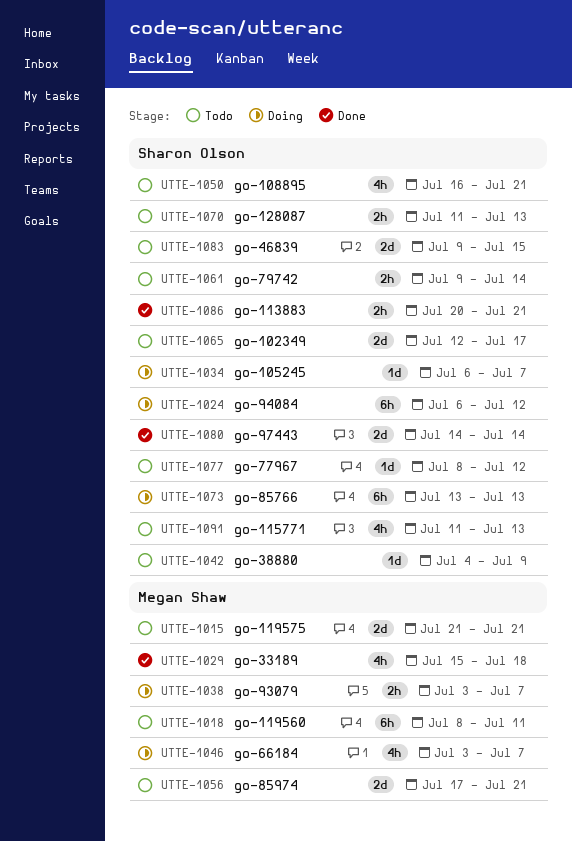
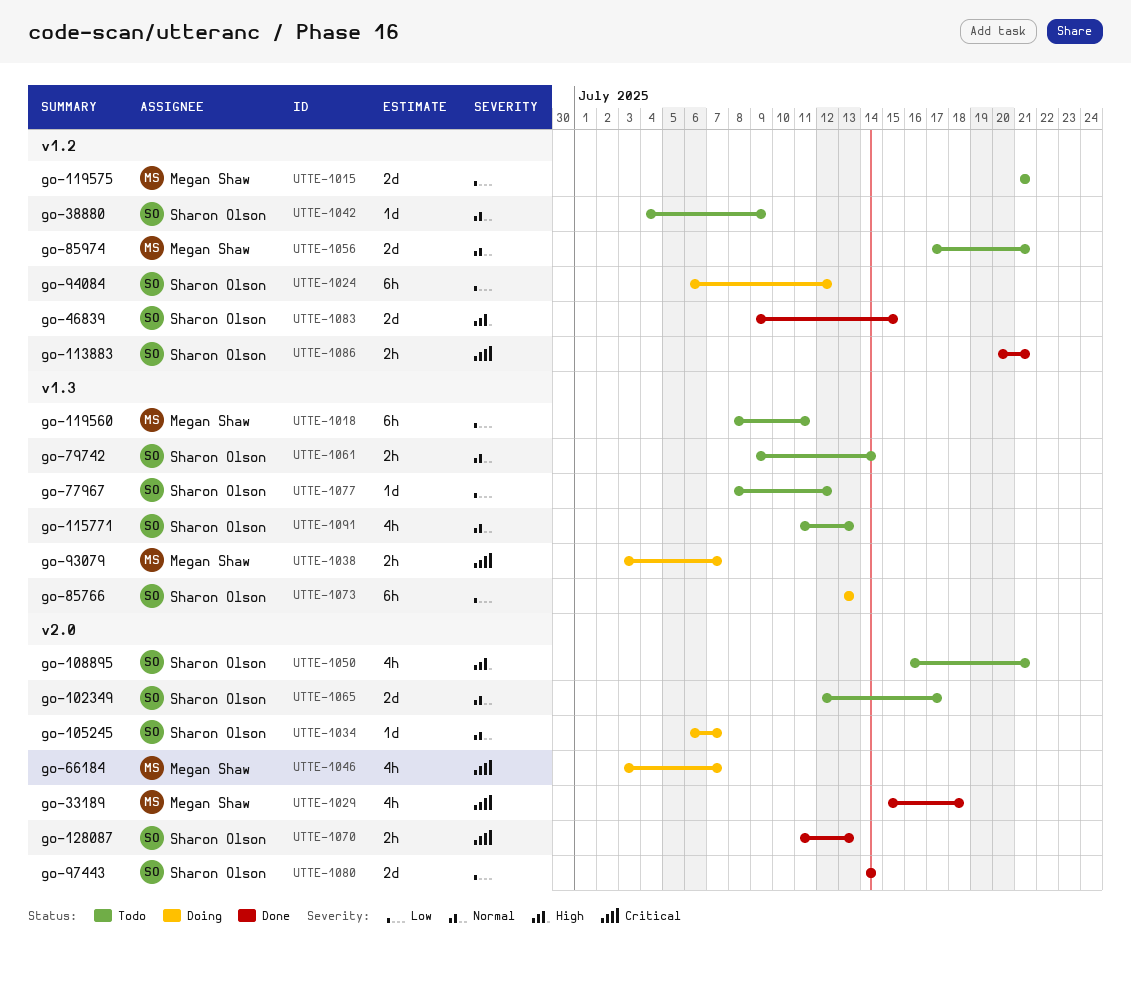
UTTE-1070, status: Todo -> Done
UTTE-1083, status: Todo -> Done

